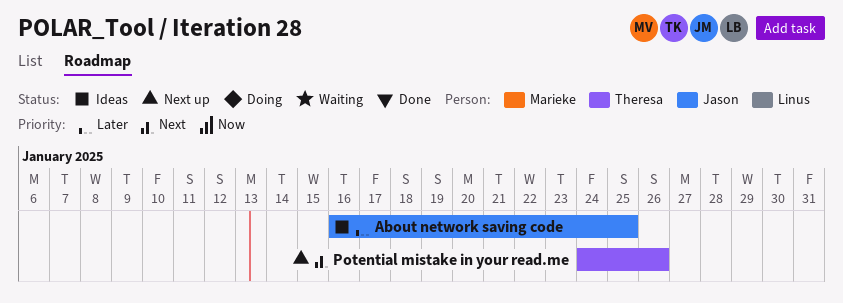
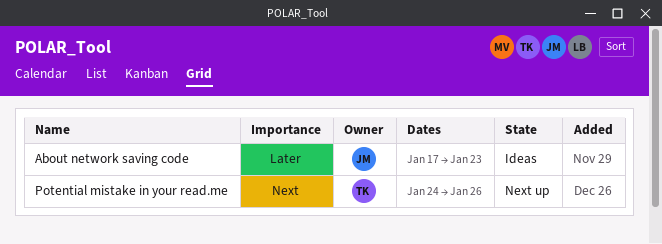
About network saving code, start: Jan 16 -> Jan 17
About network saving code, due: Jan 25 -> Jan 23

